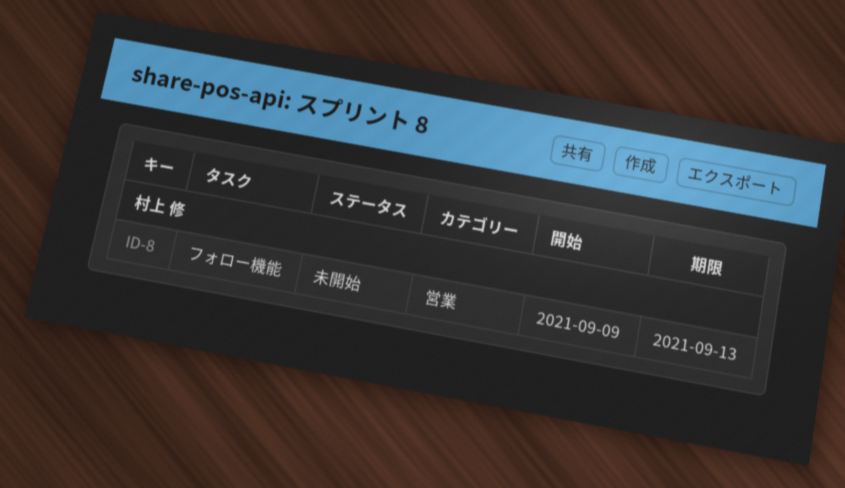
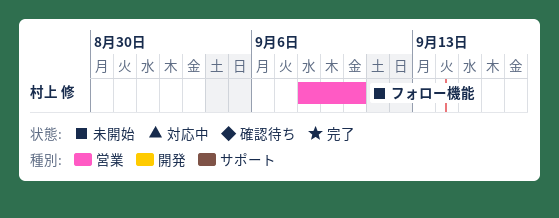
フォロー機能, start: Sep 9 -> Sep 8
フォロー機能, due: Sep 13 -> Sep 10

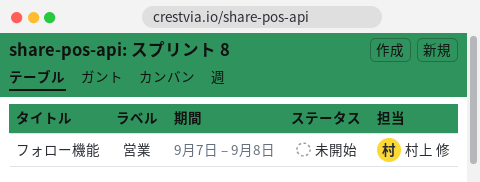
フォロー機能, start: Sep 8 -> Sep 7
フォロー機能, due: Sep 10 -> Sep 8

